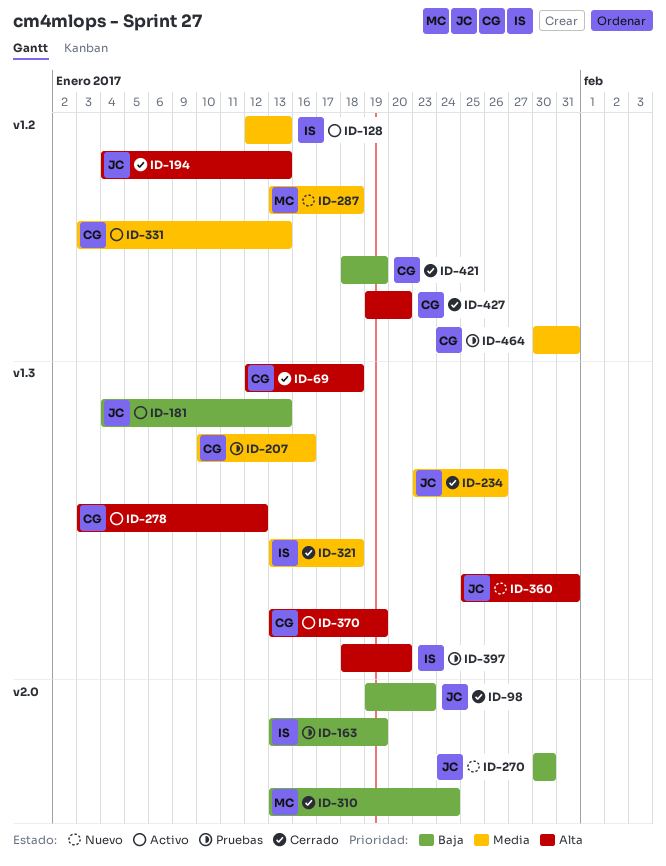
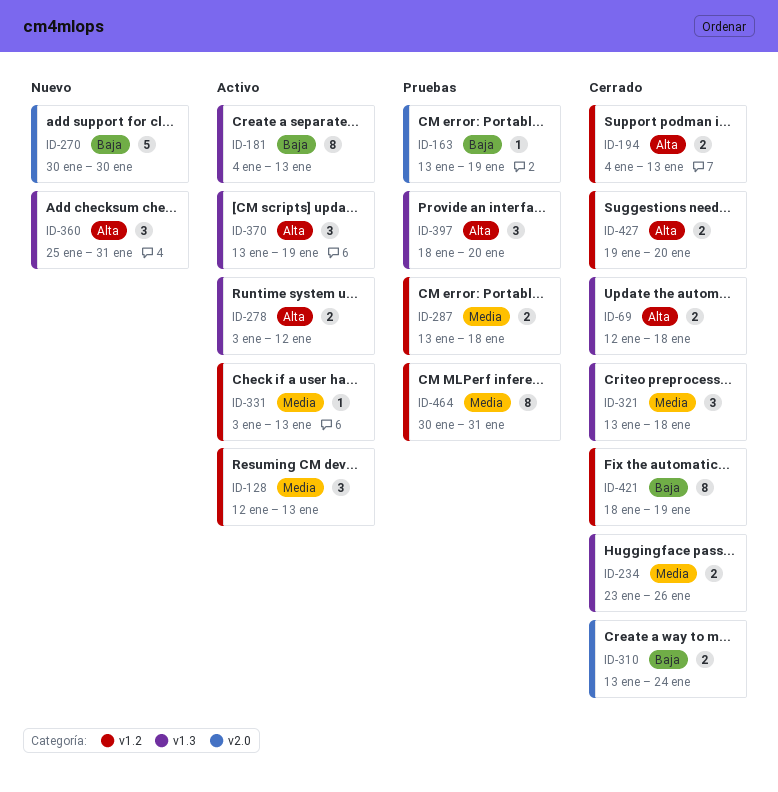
ID-98: present -> none
ID-207: present -> none
ID-287, status: Nuevo -> Pruebas

